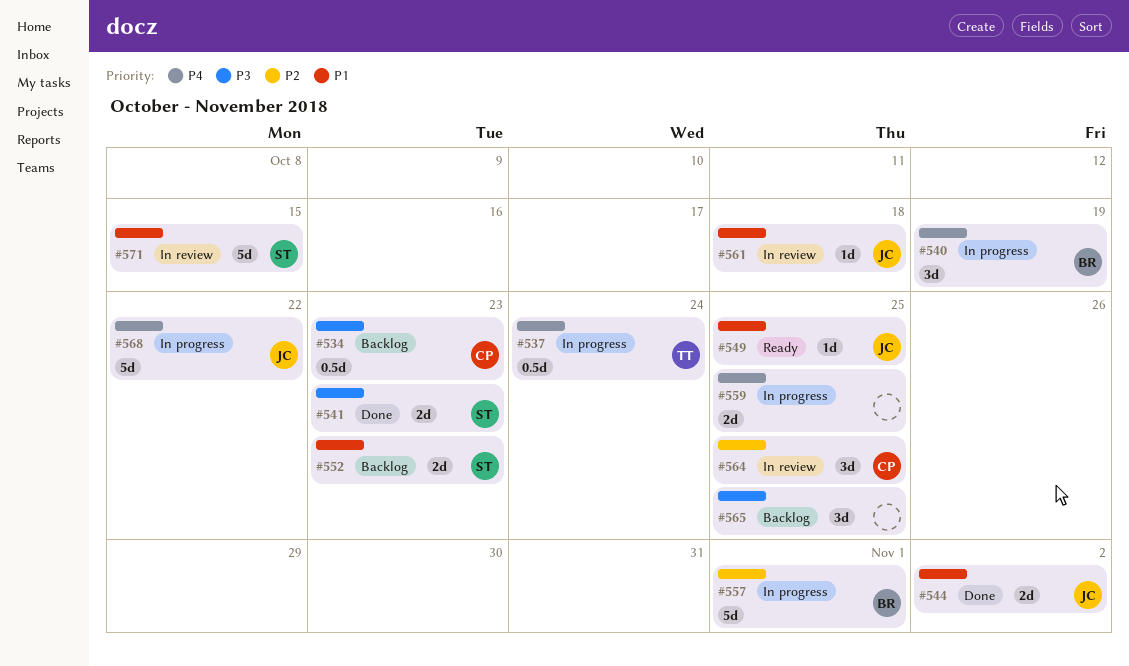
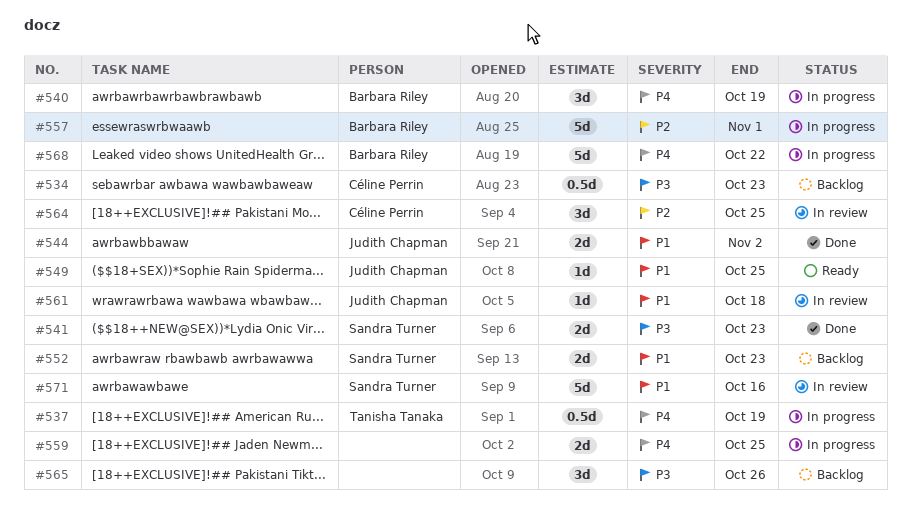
#537, due: Oct 24 -> Oct 19
#565, due: Oct 25 -> Oct 26
#568, owner: Judith Chapman -> Barbara Riley
#571, due: Oct 15 -> Oct 16

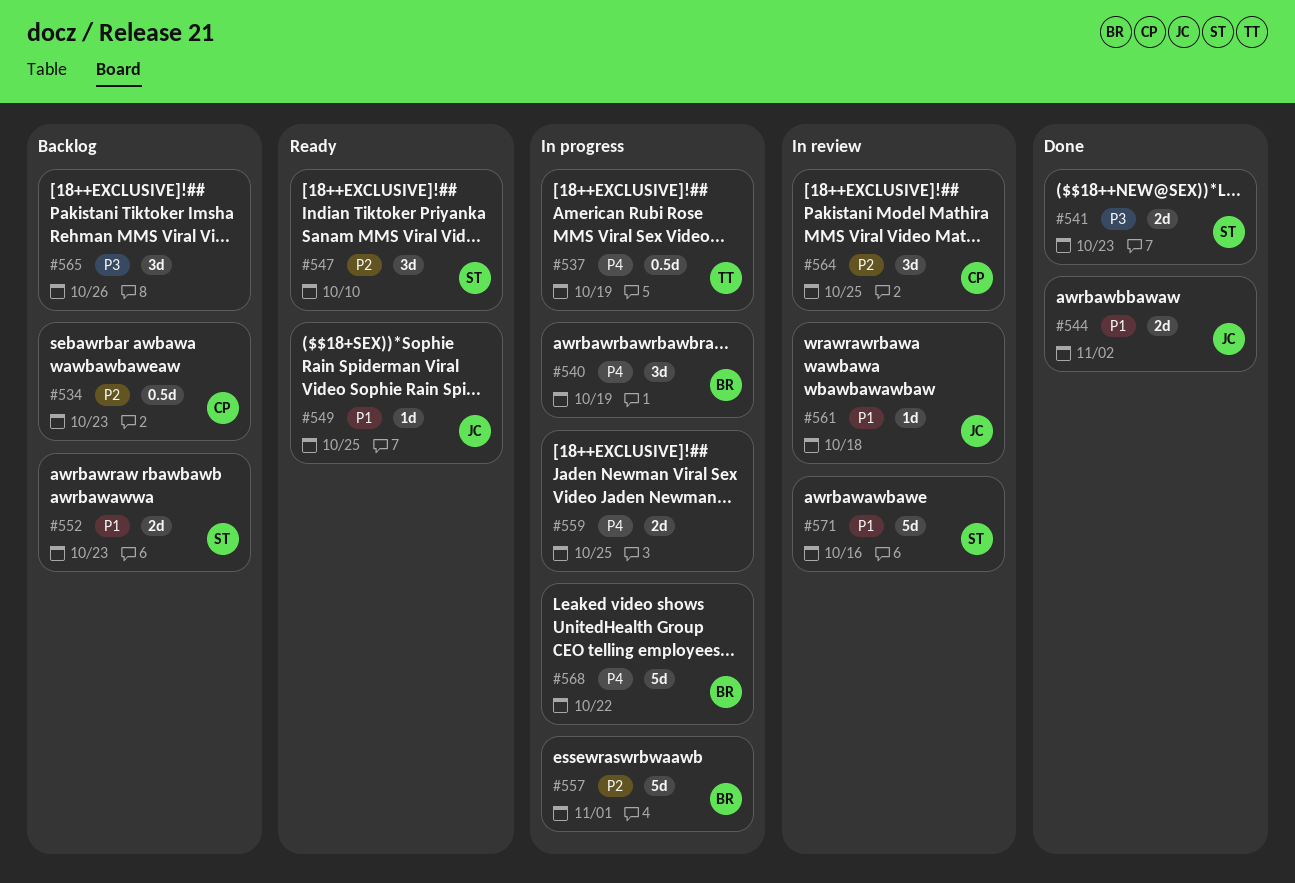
#534, priority: P3 -> P2
#547: none -> present

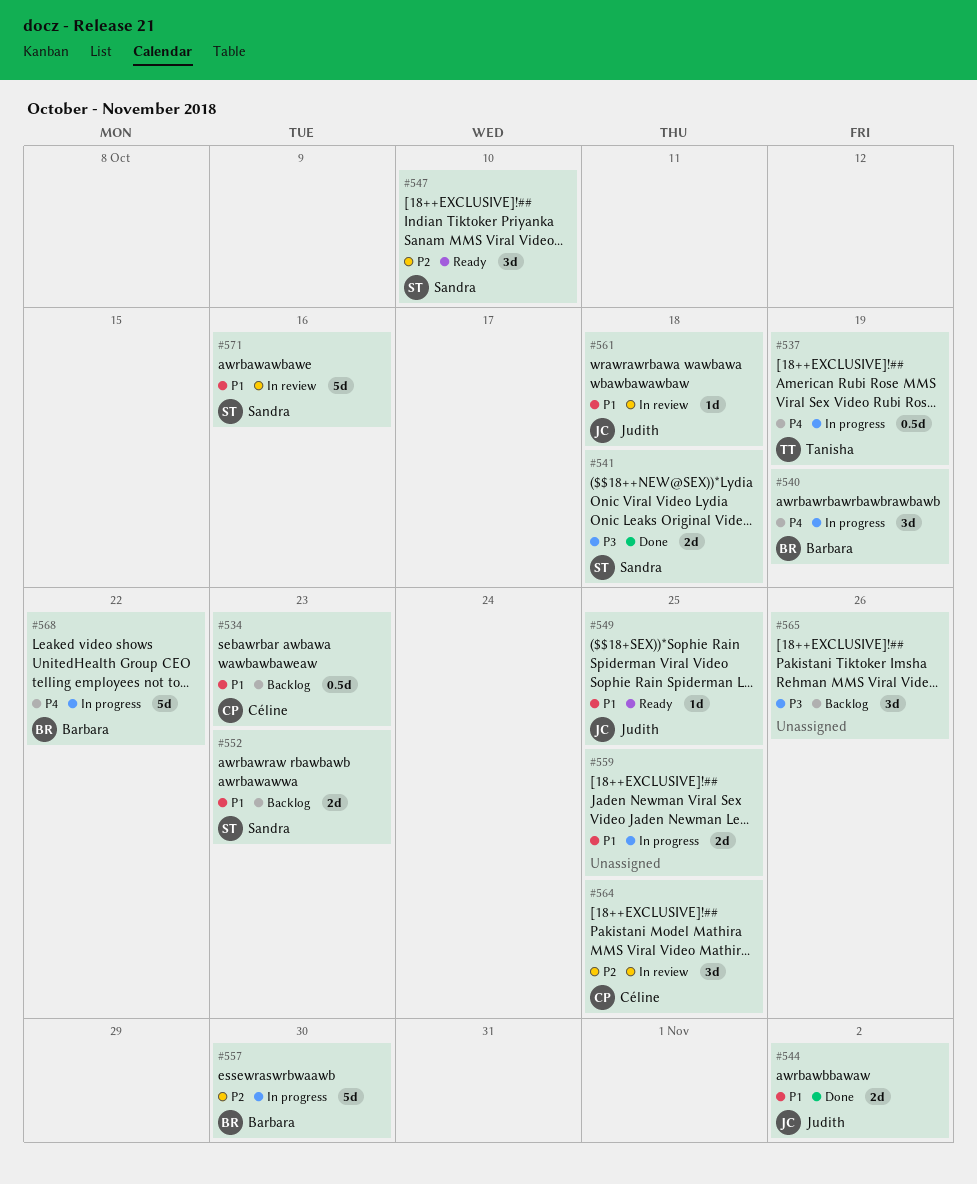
#534, priority: P2 -> P1
#541, due: Oct 23 -> Oct 18
#557, due: Nov 1 -> Oct 30
#559, priority: P4 -> P1

